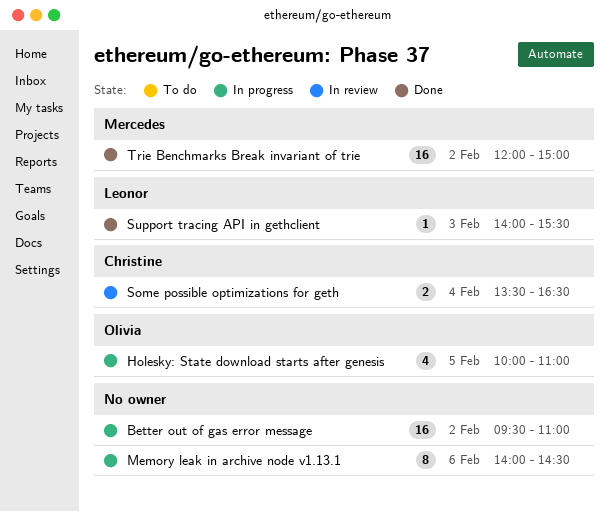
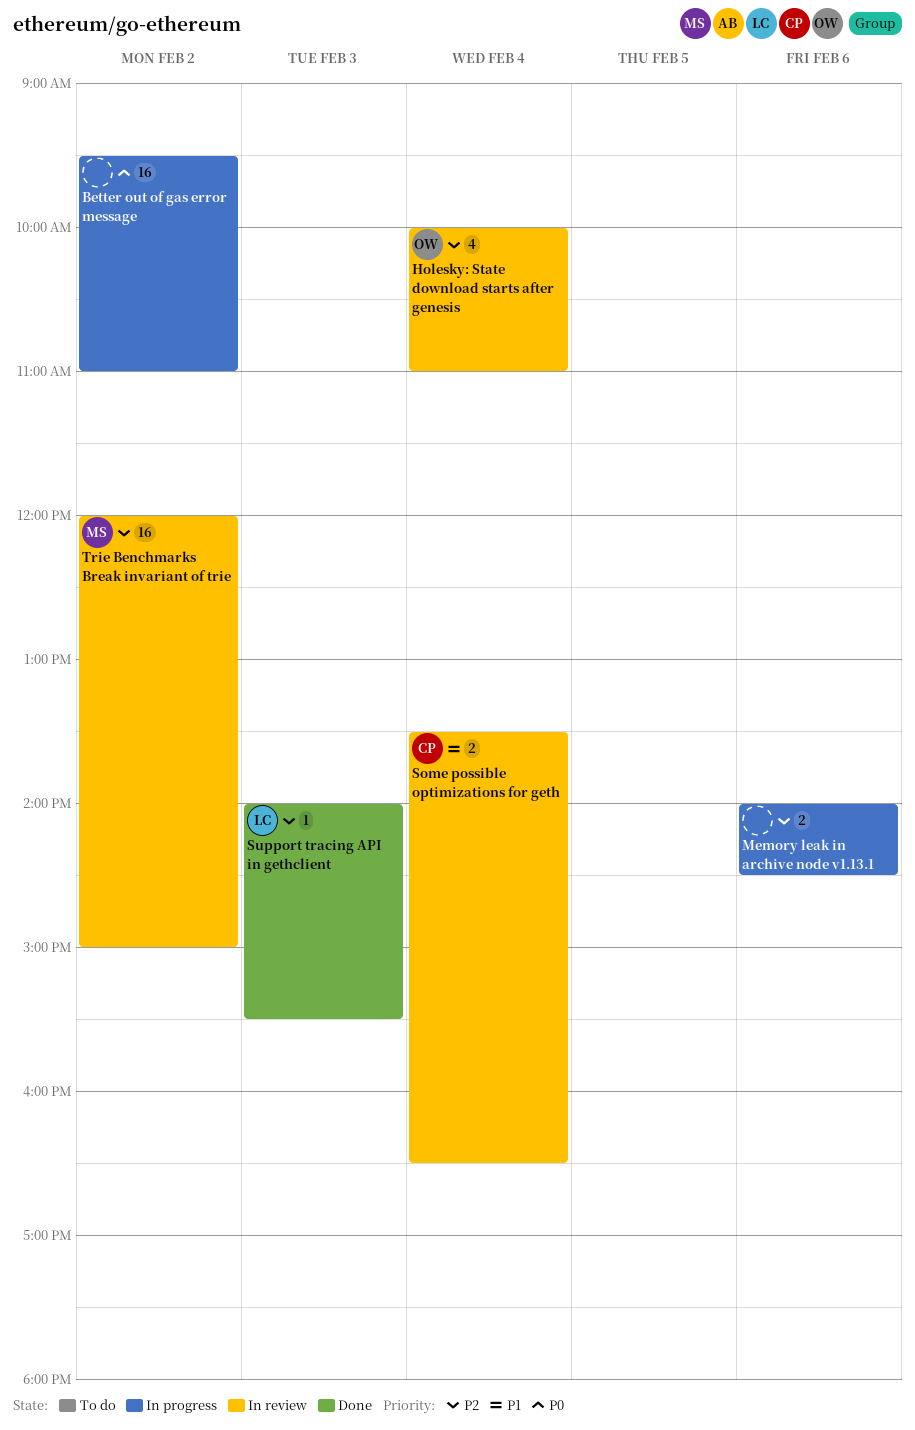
Holesky: State download starts after genesis, status: In progress -> In review
Holesky: State download starts after genesis, day: Feb 5 -> Feb 4
Memory leak in archive node v1.13.1, estimate: 8 -> 2
Trie Benchmarks Break invariant of trie, status: Done -> In review

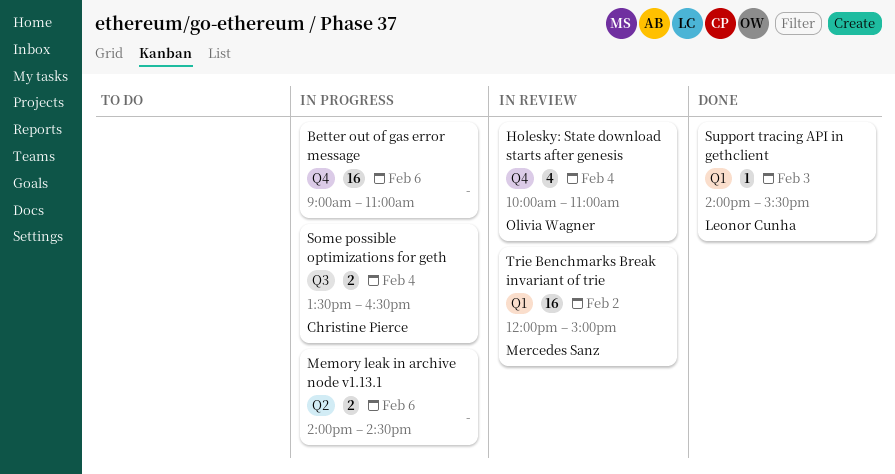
Better out of gas error message, day: Feb 2 -> Feb 6
Better out of gas error message, begins: 09:30 -> 09:00
Some possible optimizations for geth, status: In review -> In progress

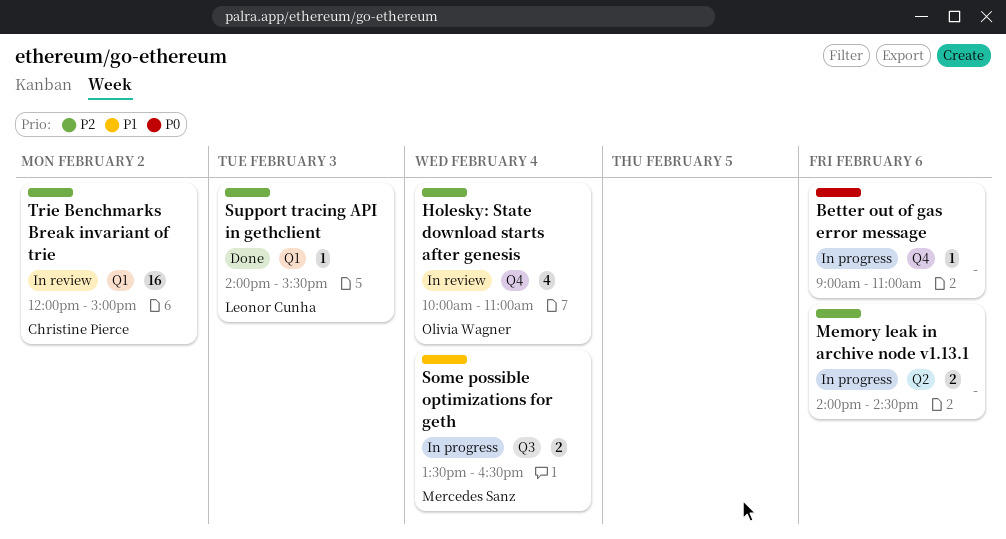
Better out of gas error message, estimate: 16 -> 1
Some possible optimizations for geth, owner: Christine Pierce -> Mercedes Sanz
Trie Benchmarks Break invariant of trie, owner: Mercedes Sanz -> Christine Pierce

